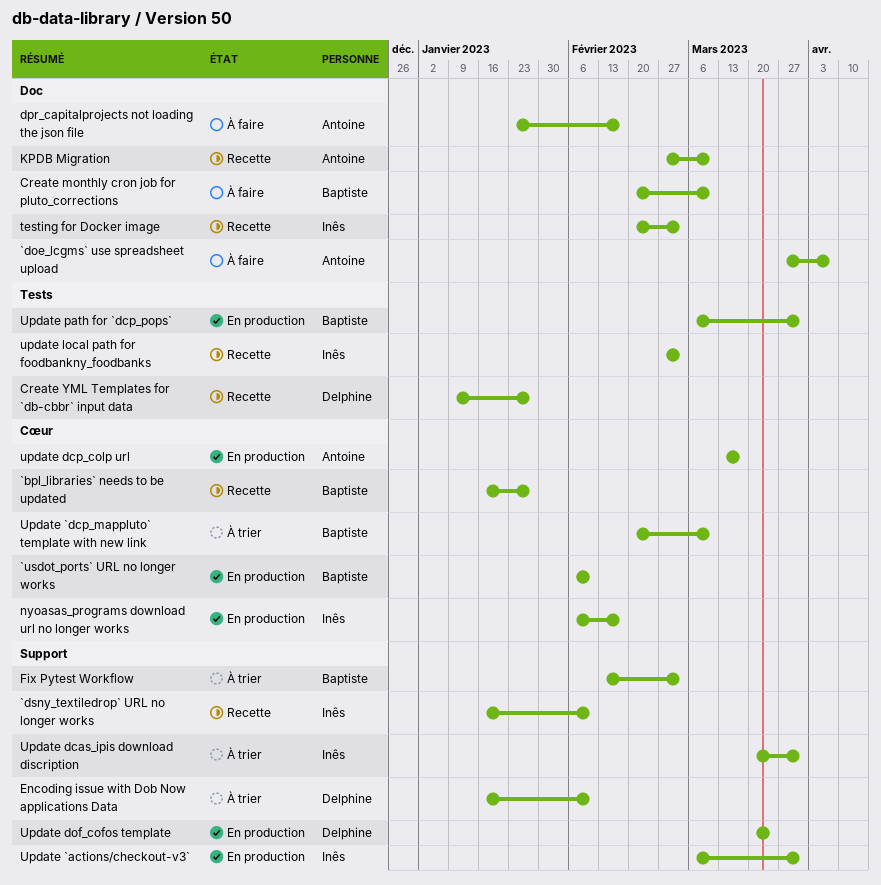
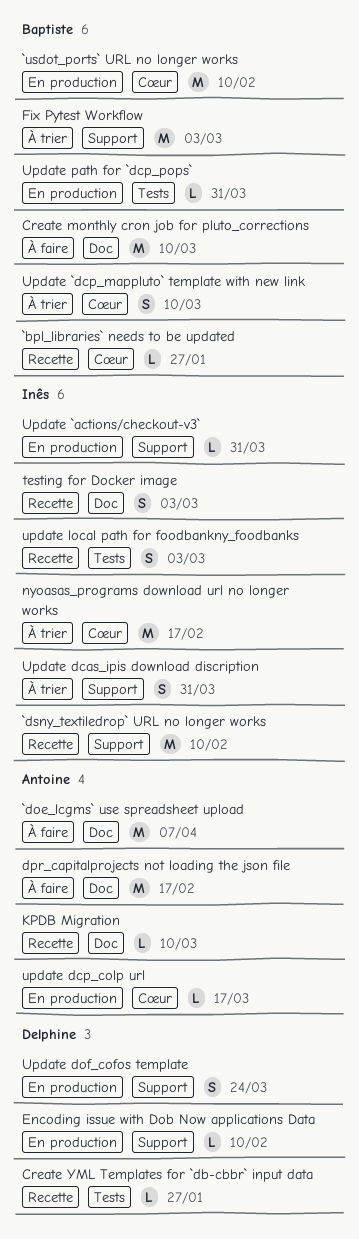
Encoding issue with Dob Now applications Data, status: À trier -> En production
nyoasas_programs download url no longer works, status: En production -> À trier

